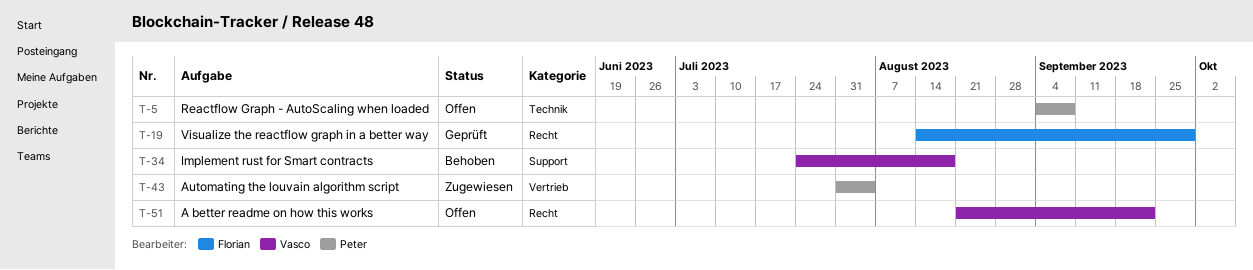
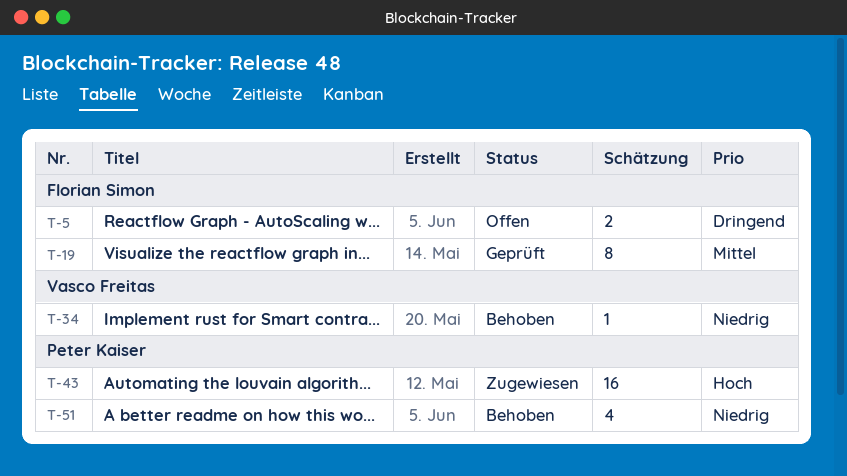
T-5, owner: Peter Kaiser -> Florian Simon
T-51, status: Offen -> Behoben
T-51, owner: Vasco Freitas -> Peter Kaiser

